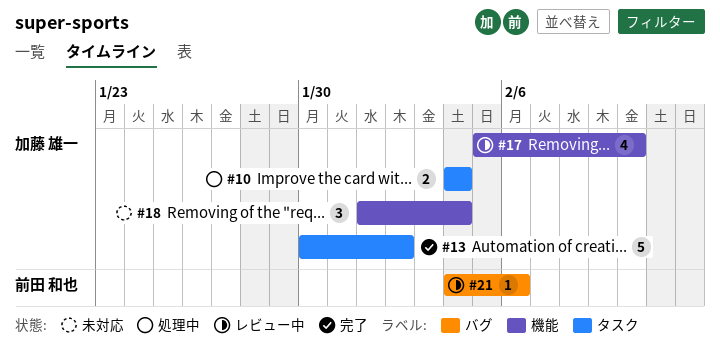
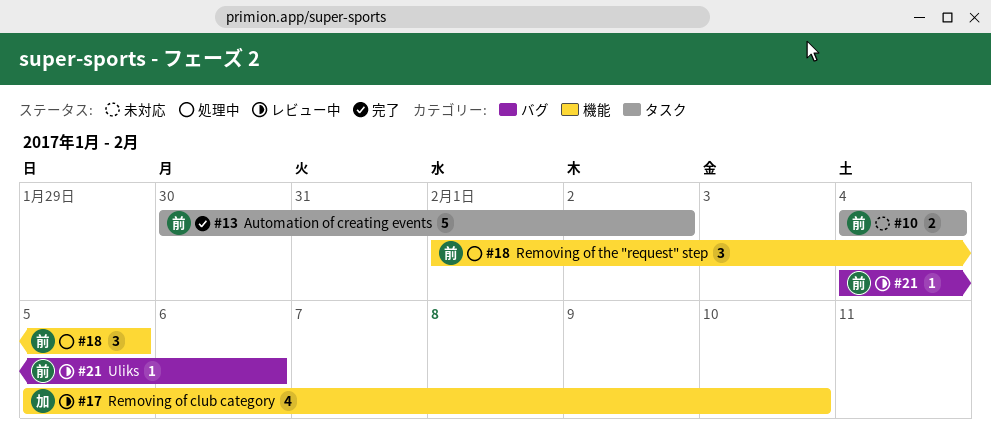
#10, status: 処理中 -> 未対応
#10, owner: 加藤 雄一 -> 前田 和也
#13, owner: 加藤 雄一 -> 前田 和也
#18, status: 未対応 -> 処理中
#18, owner: 加藤 雄一 -> 前田 和也
#18, due: Feb 4 -> Feb 5

